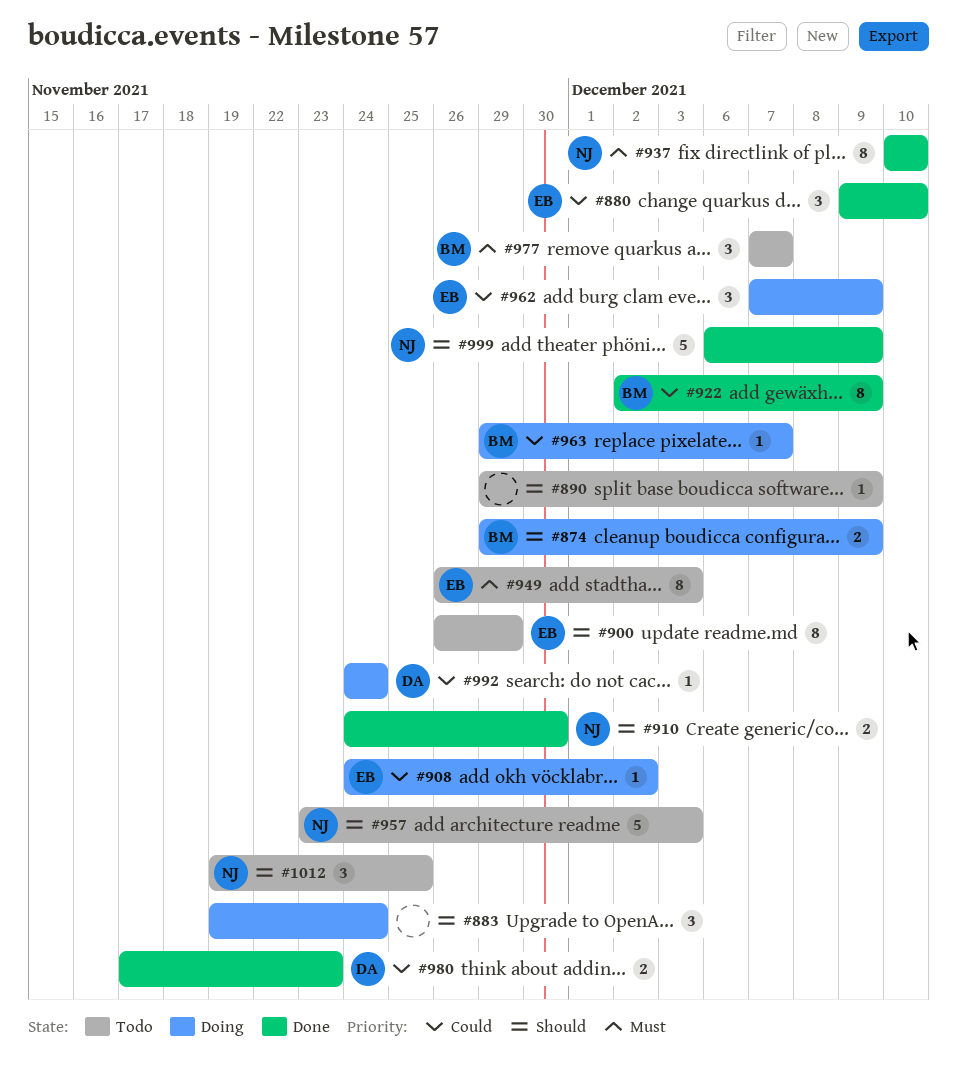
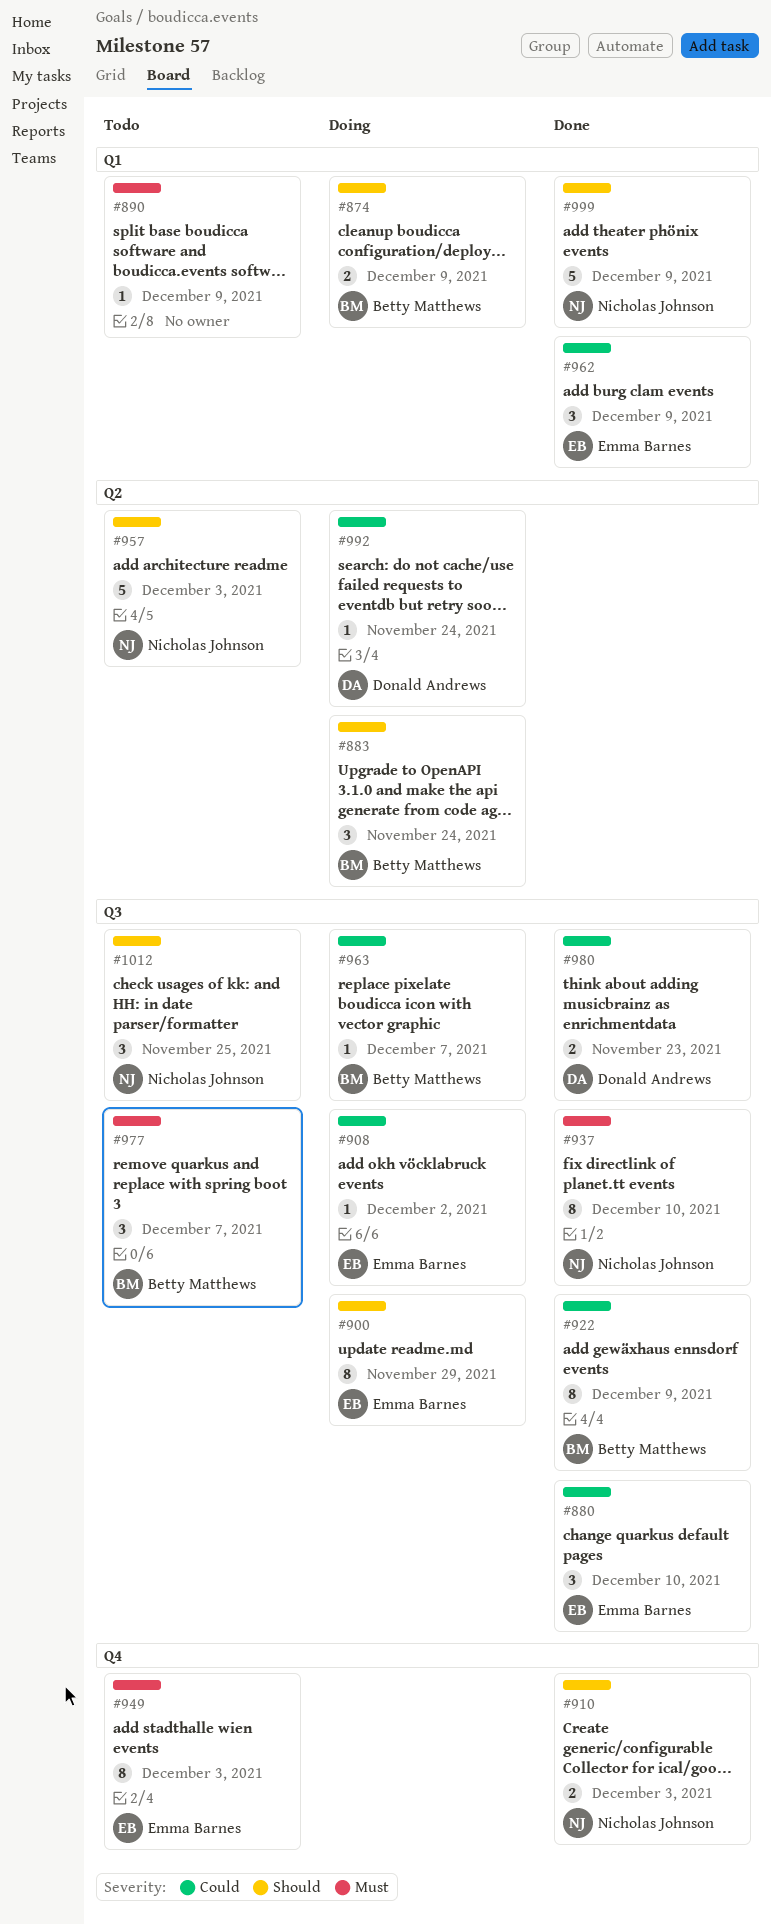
#883, owner: none -> Betty Matthews
#890, priority: Should -> Must
#900, status: Todo -> Doing
#910, due: Nov 30 -> Dec 3
#962, status: Doing -> Done

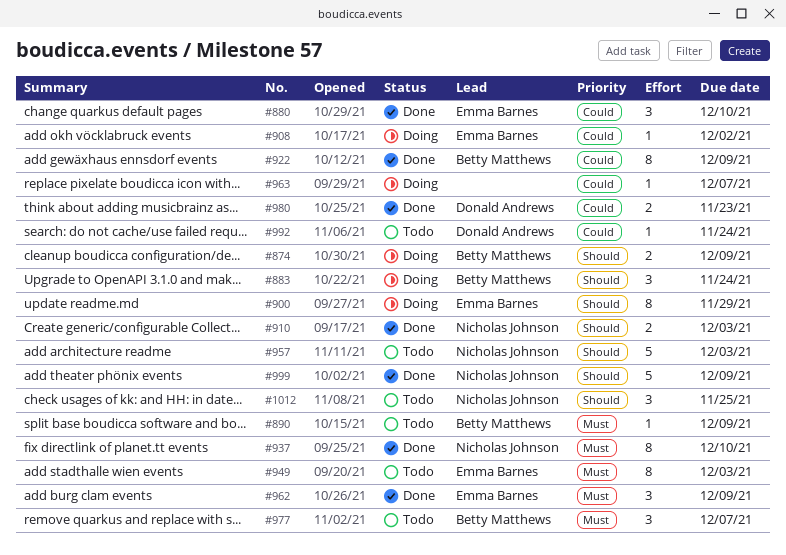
#890, owner: none -> Betty Matthews
#962, priority: Could -> Must
#963, owner: Betty Matthews -> none
#992, status: Doing -> Todo

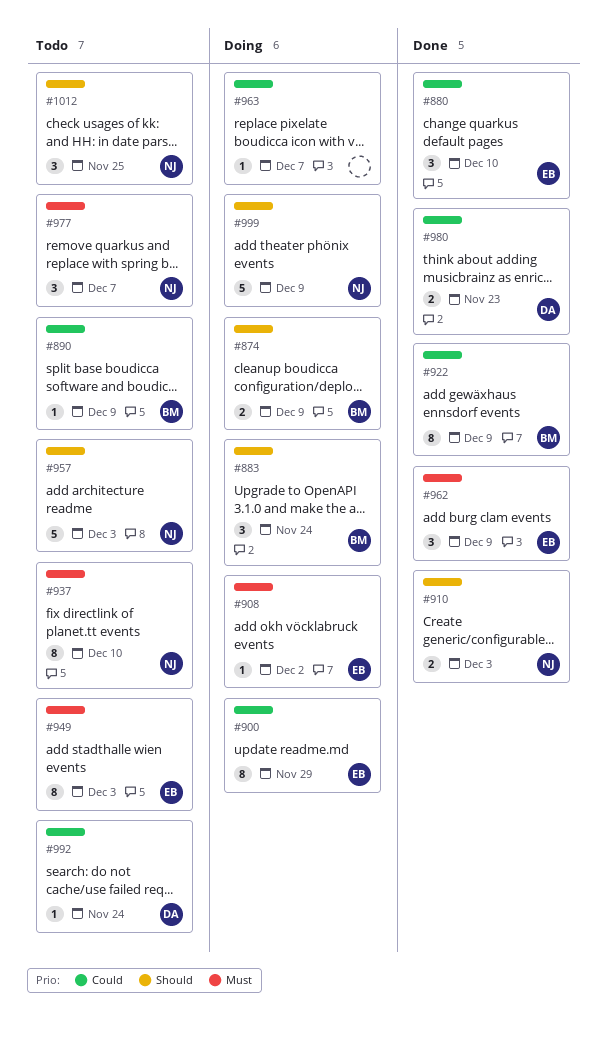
#890, priority: Must -> Could
#900, priority: Should -> Could
#908, priority: Could -> Must
#937, status: Done -> Todo
#977, owner: Betty Matthews -> Nicholas Johnson
#999, status: Done -> Doing

